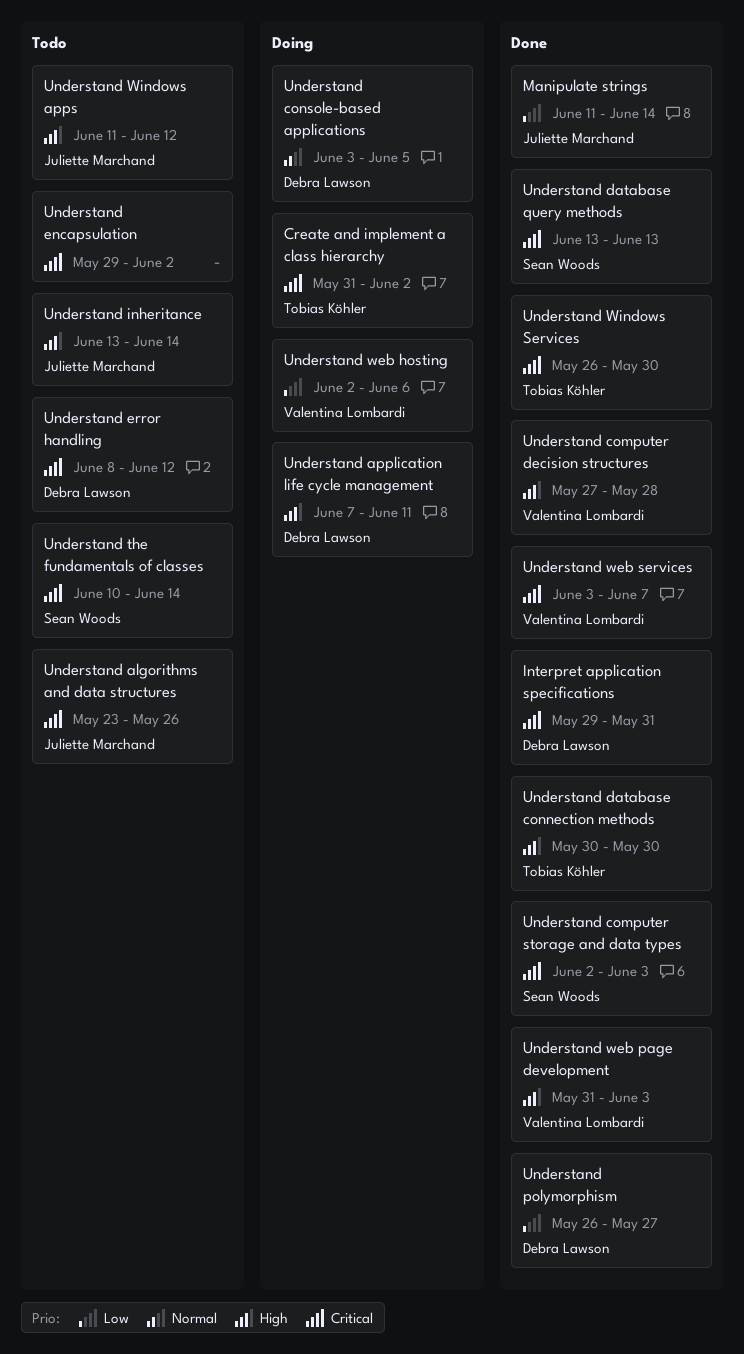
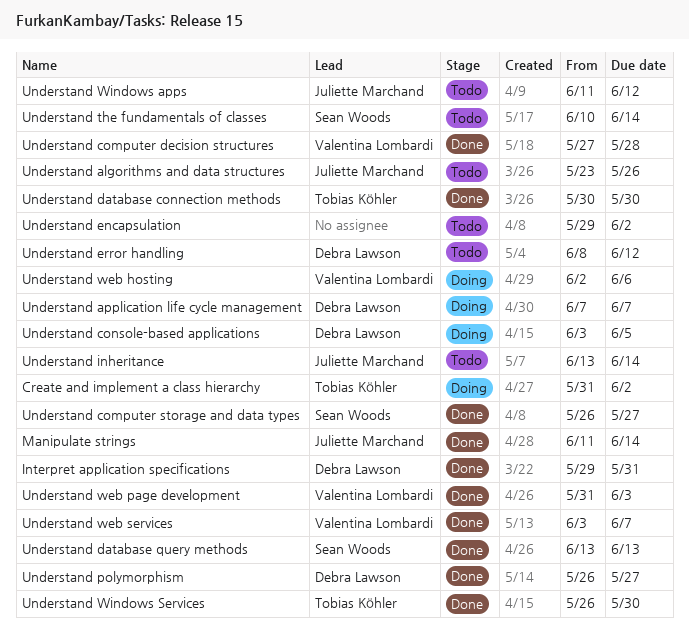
Understand application life cycle management, due: Jun 11 -> Jun 7
Understand computer storage and data types, start: Jun 2 -> May 26
Understand computer storage and data types, due: Jun 3 -> May 27

